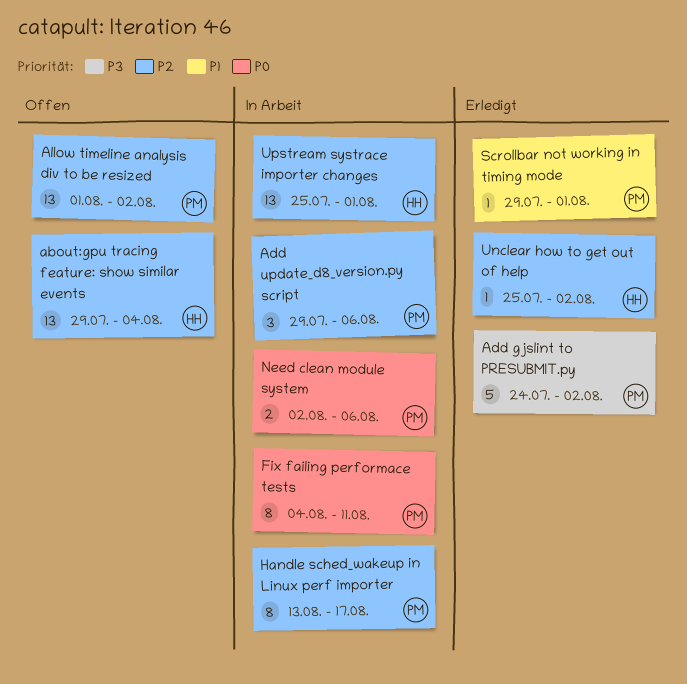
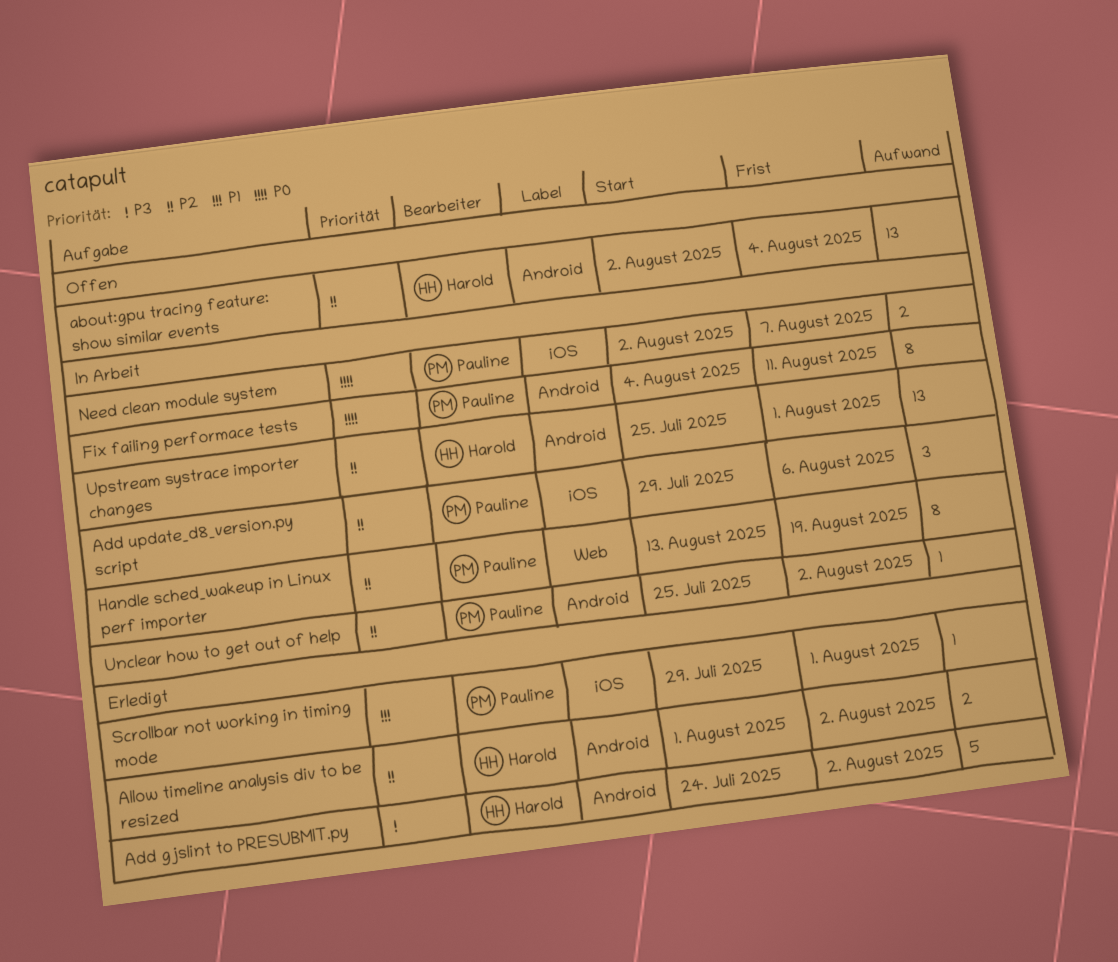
about:gpu tracing feature: show similar events, start: Jul 29 -> Aug 2
Add gjslint to PRESUBMIT.py, owner: Pauline -> Harold
Allow timeline analysis div to be resized, status: Offen -> Erledigt
Allow timeline analysis div to be resized, owner: Pauline -> Harold
Allow timeline analysis div to be resized, estimate: 13 -> 2
Handle sched_wakeup in Linux perf importer, due: Aug 17 -> Aug 19
Need clean module system, due: Aug 6 -> Aug 7
Unclear how to get out of help, status: Erledigt -> In Arbeit
Unclear how to get out of help, owner: Harold -> Pauline

